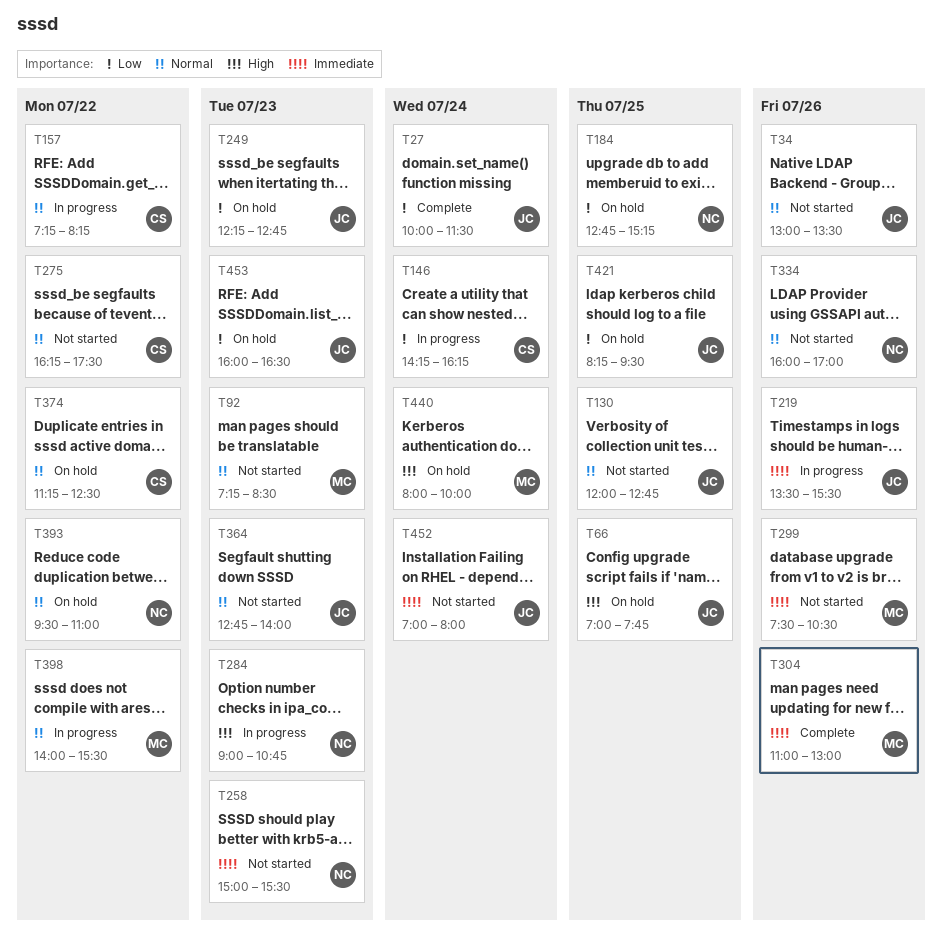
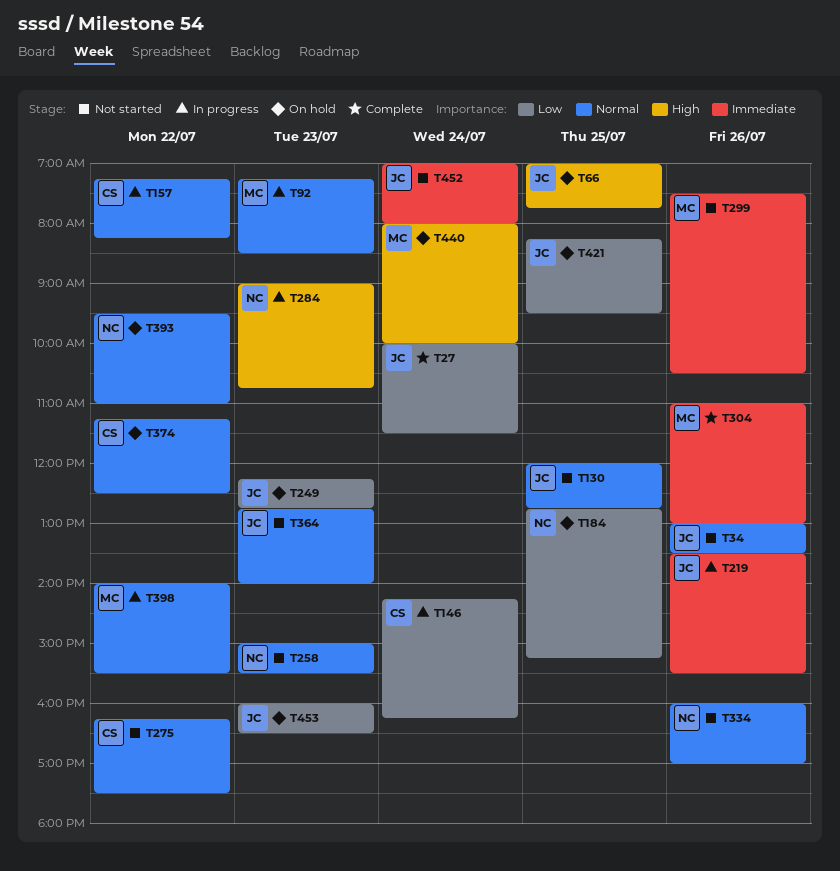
T92, status: Not started -> In progress
T258, priority: Immediate -> Normal

